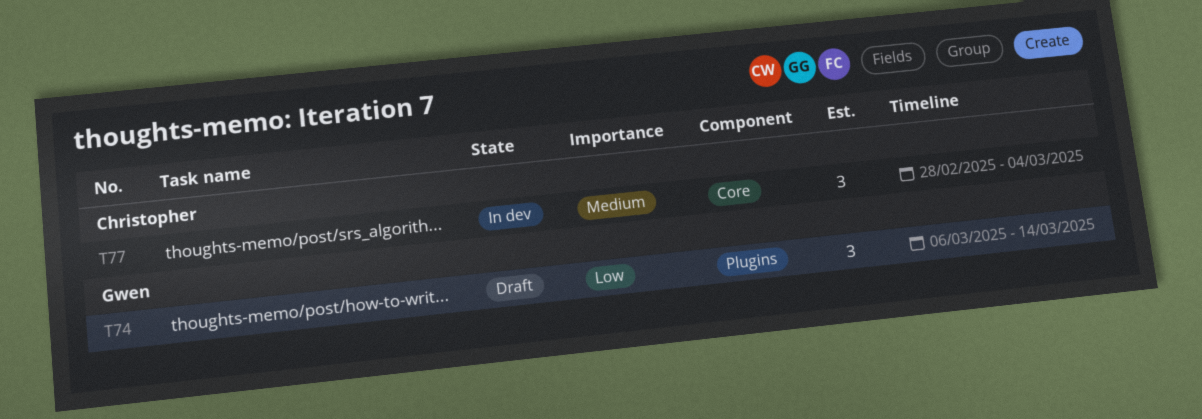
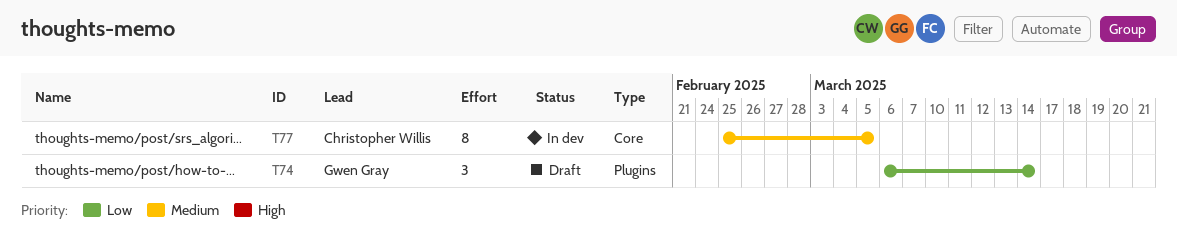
T77, estimate: 3 -> 8
T77, start: Feb 28 -> Feb 25
T77, due: Mar 4 -> Mar 5

